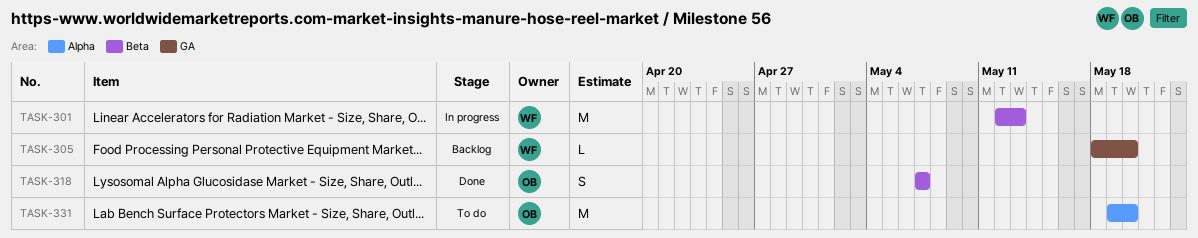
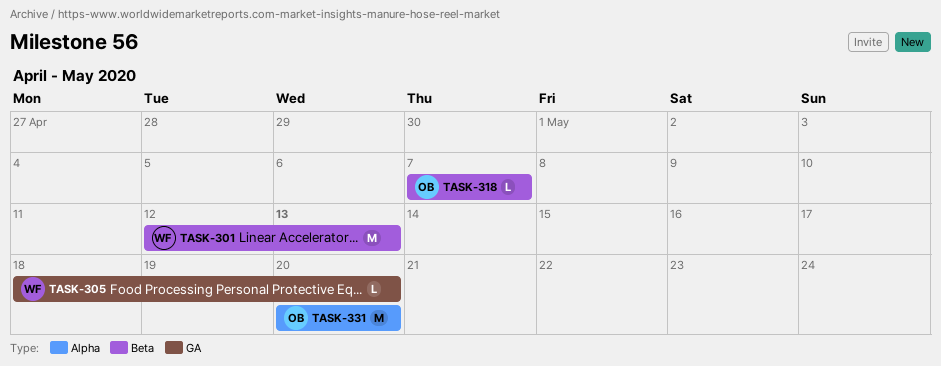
TASK-318, estimate: S -> L
TASK-331, start: May 19 -> May 20

